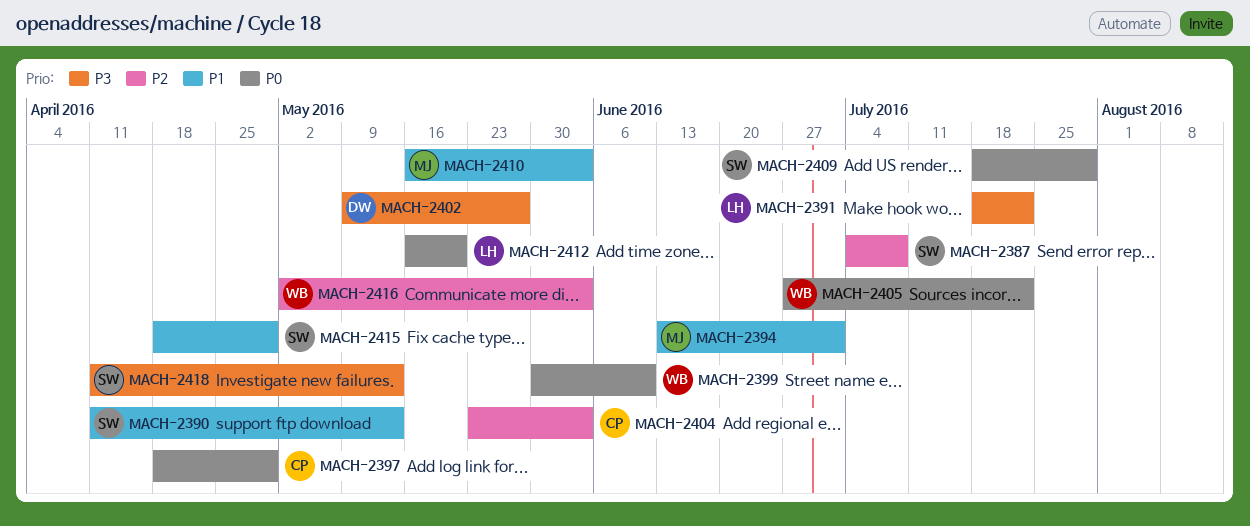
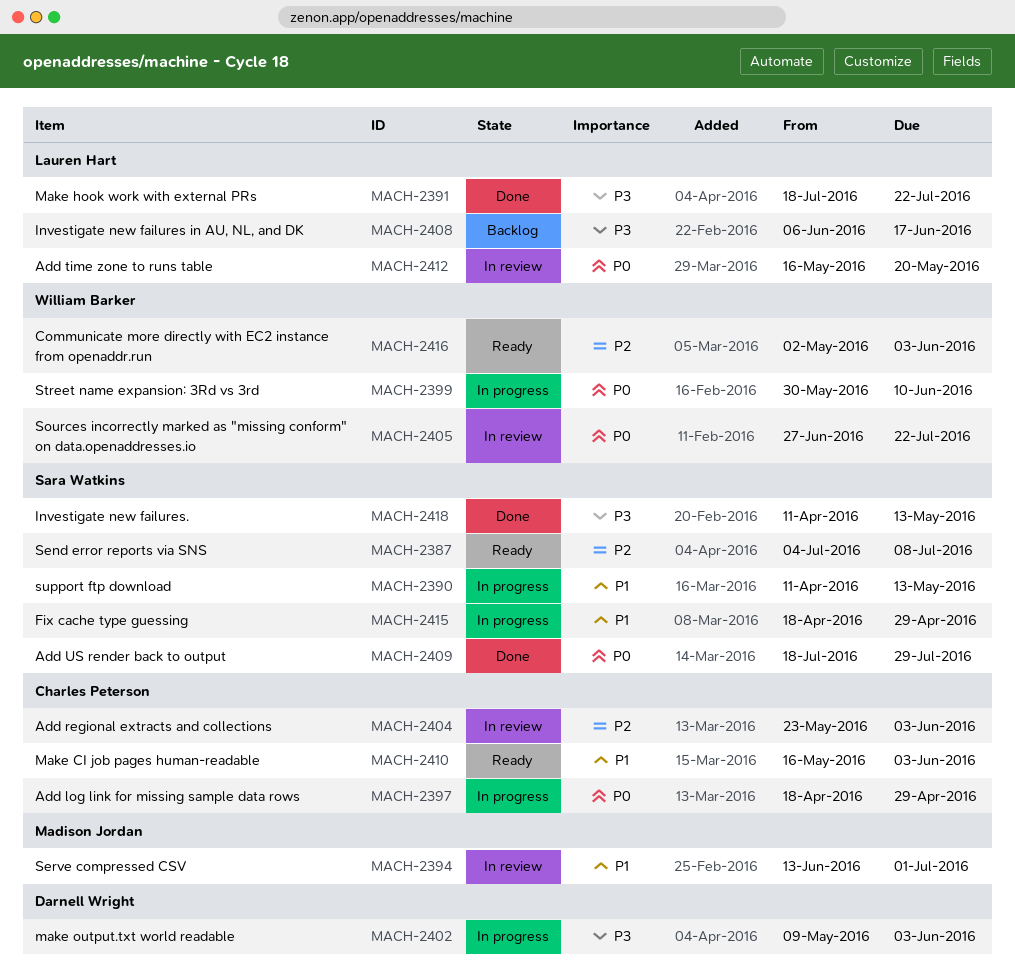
MACH-2402, due: May 27 -> Jun 3
MACH-2408: none -> present
MACH-2410, owner: Madison Jordan -> Charles Peterson

